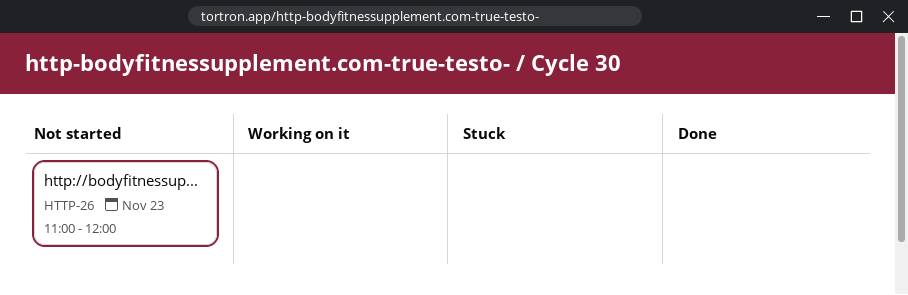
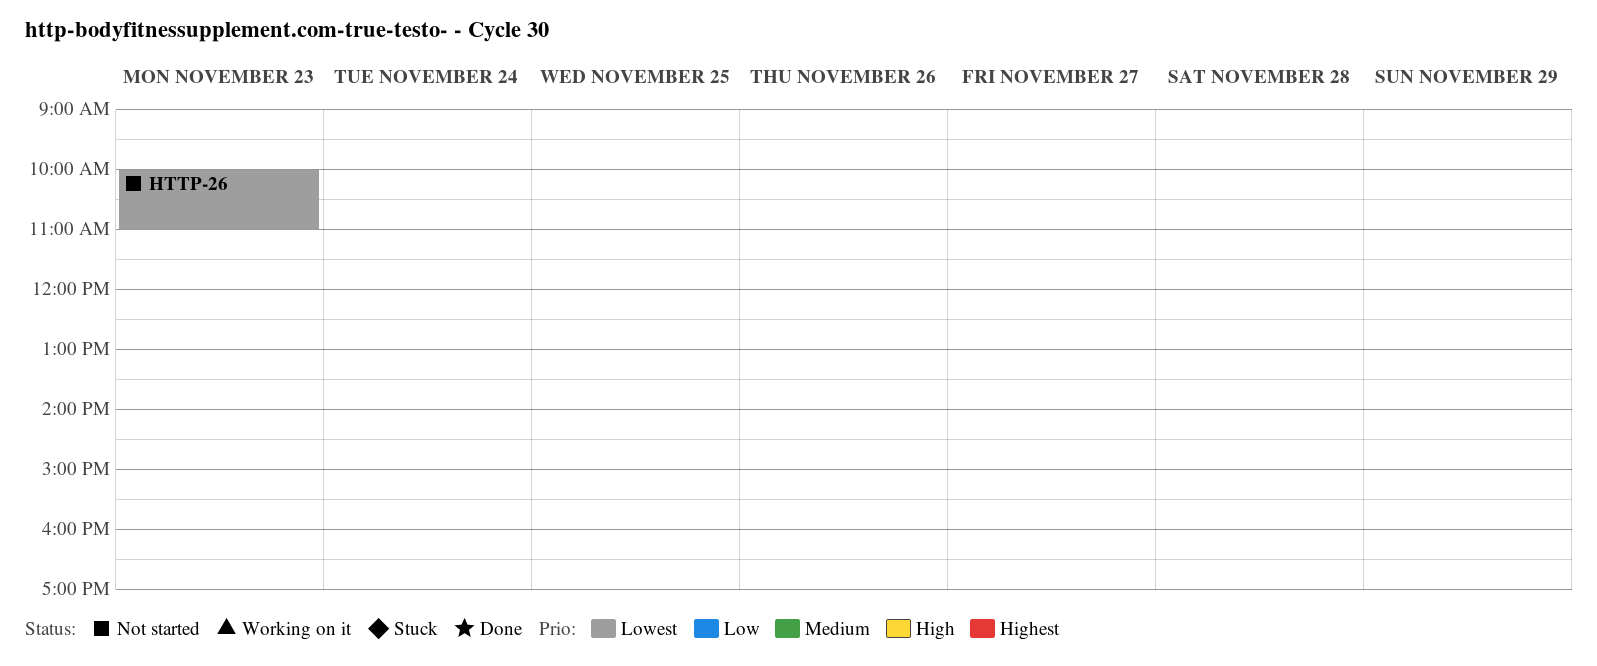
HTTP-26, begins: 11:00 -> 10:00
HTTP-26, ends: 12:00 -> 11:00

